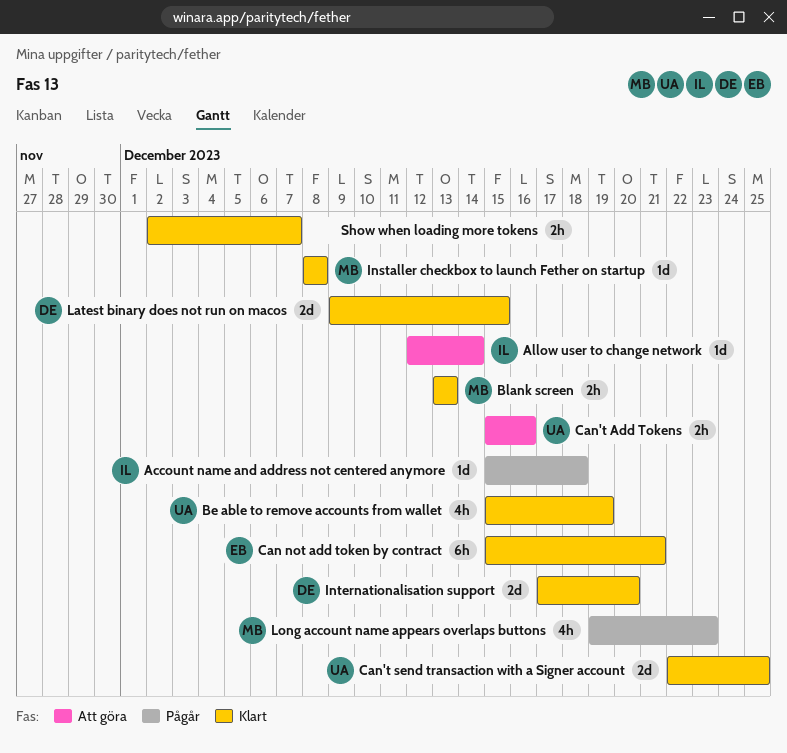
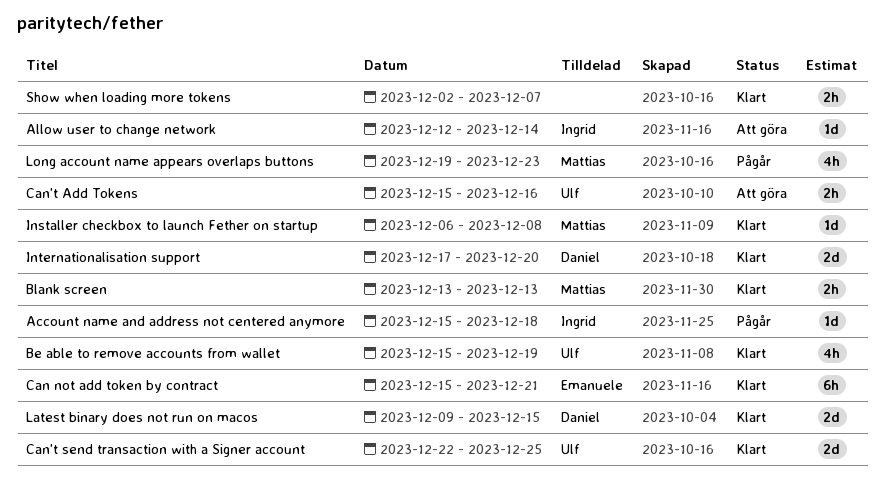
Installer checkbox to launch Fether on startup, start: Dec 8 -> Dec 6

